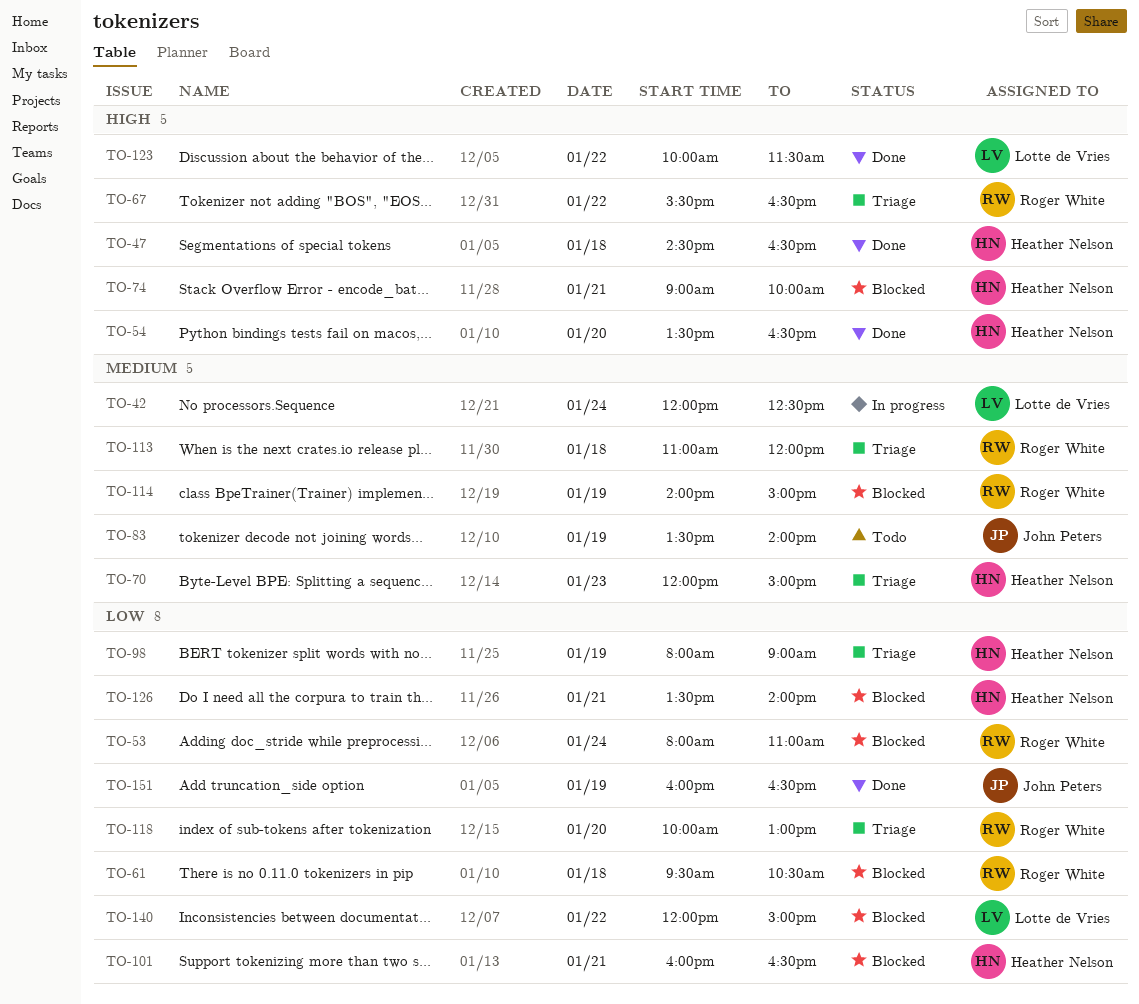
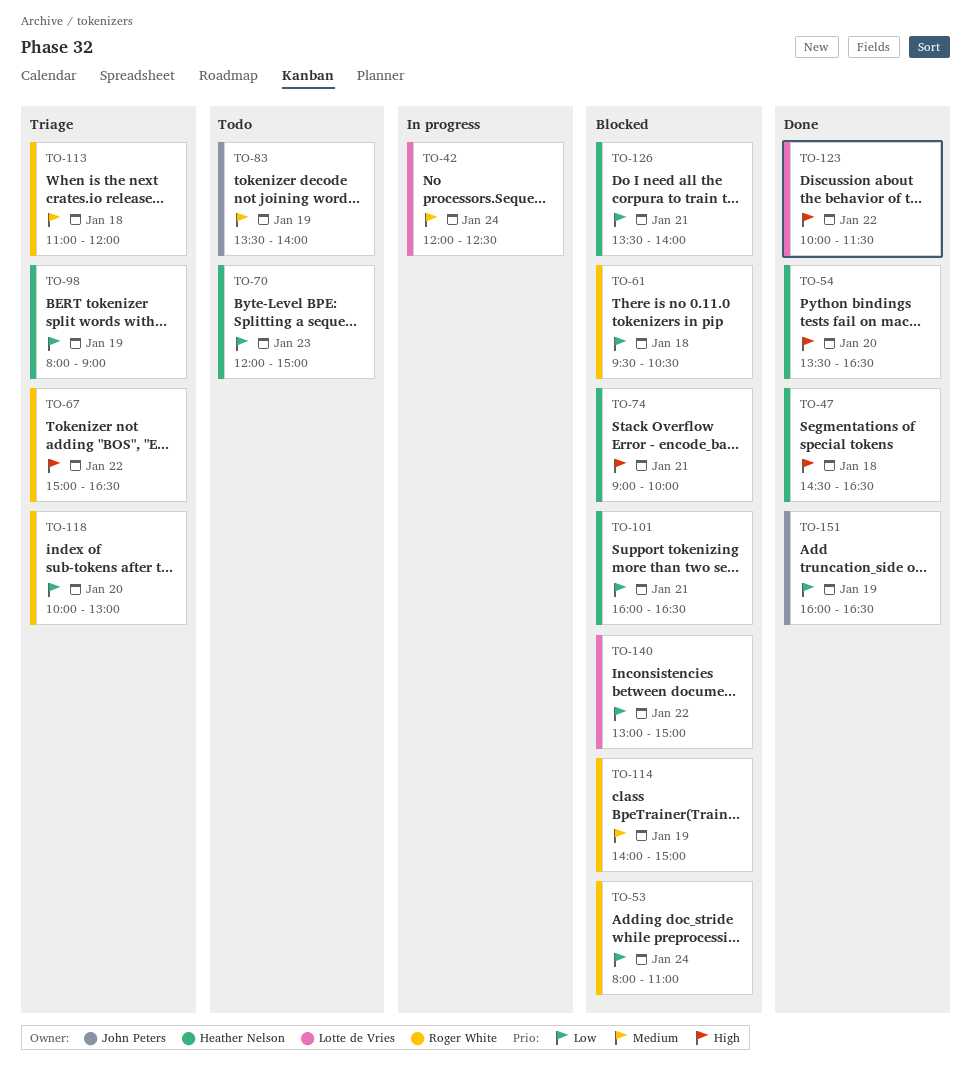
TO-67, begins: 15:30 -> 15:00
TO-70, status: Triage -> Todo
TO-70, priority: Medium -> Low
TO-140, begins: 12:00 -> 13:00

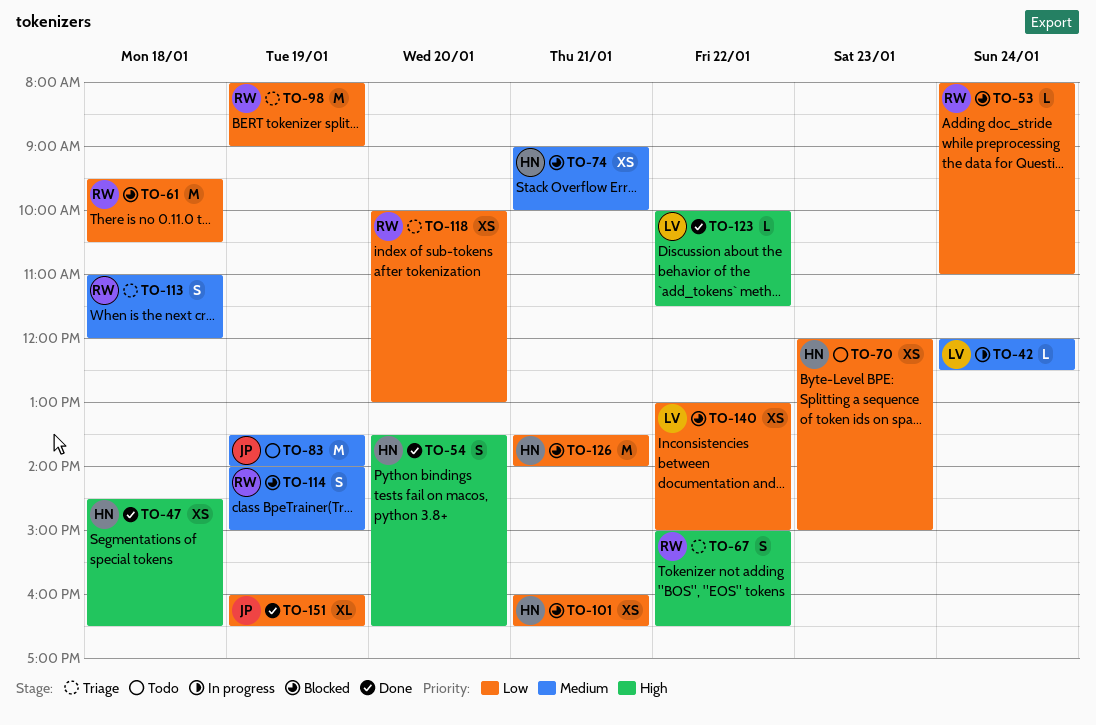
TO-74, priority: High -> Medium
TO-98, owner: Heather Nelson -> Roger White

